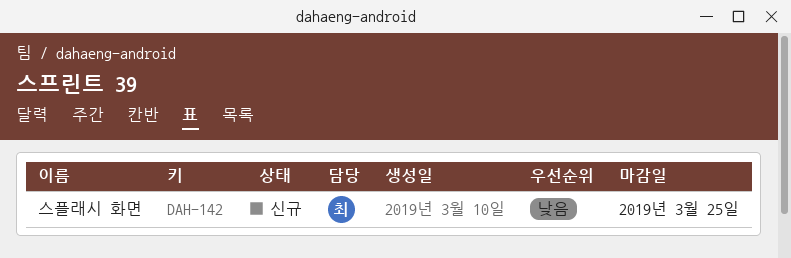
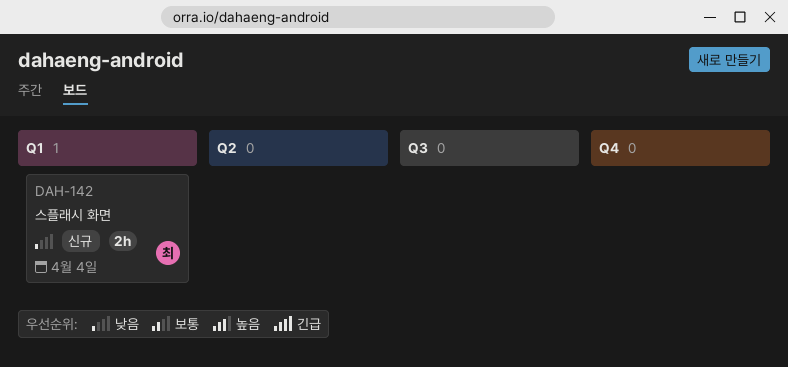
DAH-142, due: Mar 25 -> Apr 4

